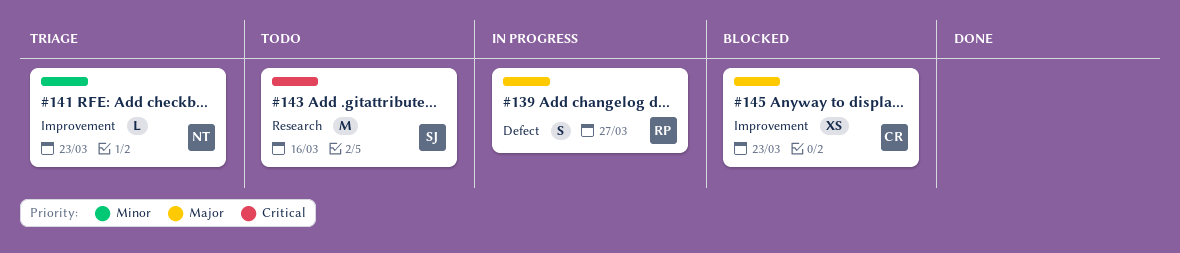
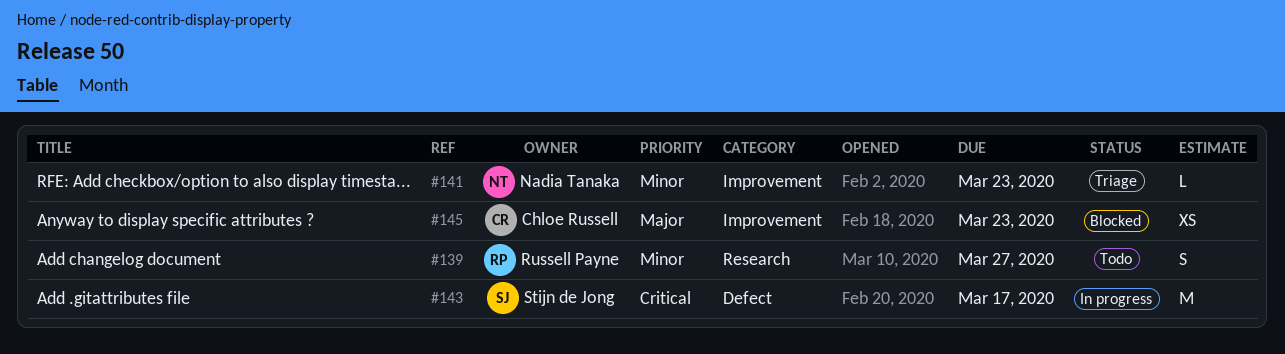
#139, status: In progress -> Todo
#139, priority: Major -> Minor
#139, label: Defect -> Research
#143, status: Todo -> In progress
#143, label: Research -> Defect
#143, due: Mar 16 -> Mar 17

